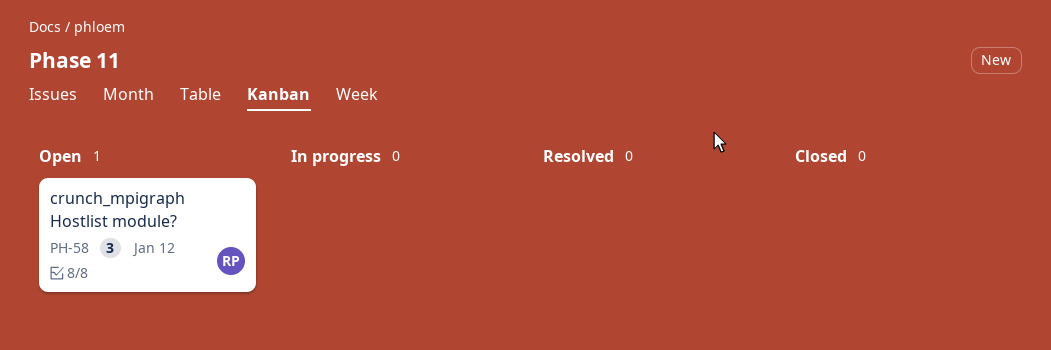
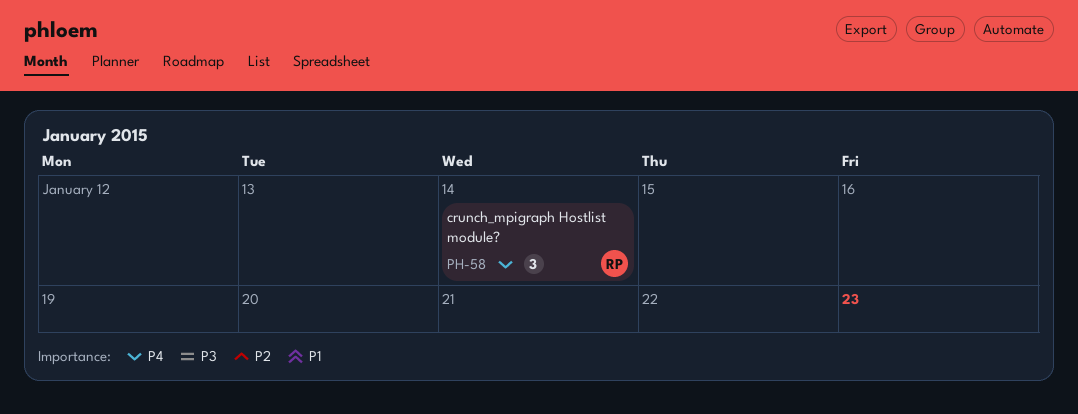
PH-58, due: Jan 12 -> Jan 14

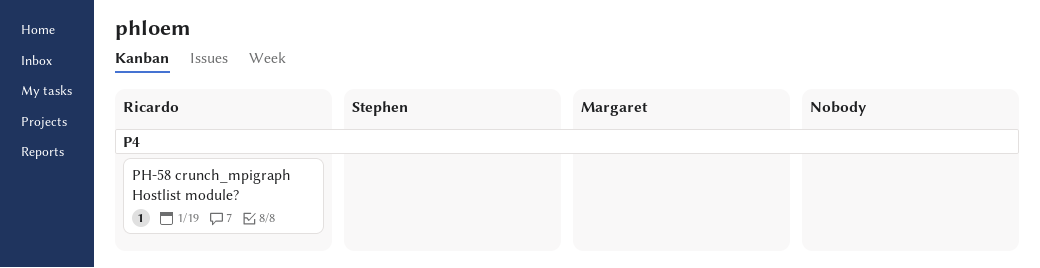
PH-58, estimate: 3 -> 1
PH-58, due: Jan 14 -> Jan 19

